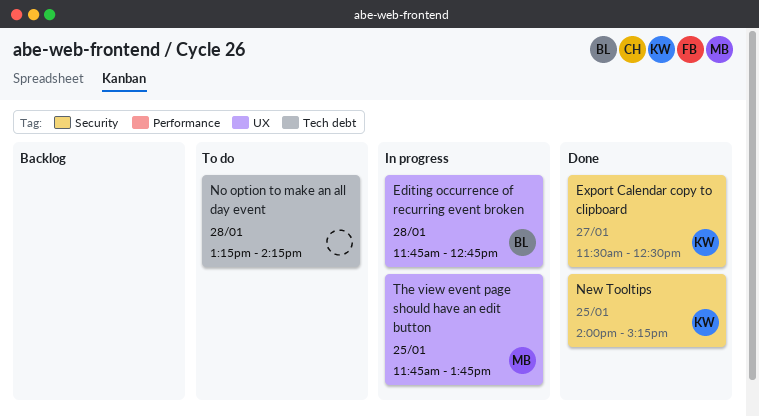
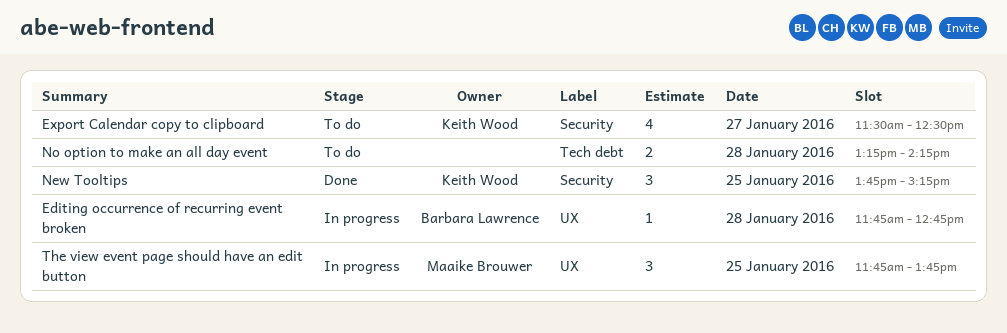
Export Calendar copy to clipboard, status: Done -> To do
New Tooltips, begins: 14:00 -> 13:45

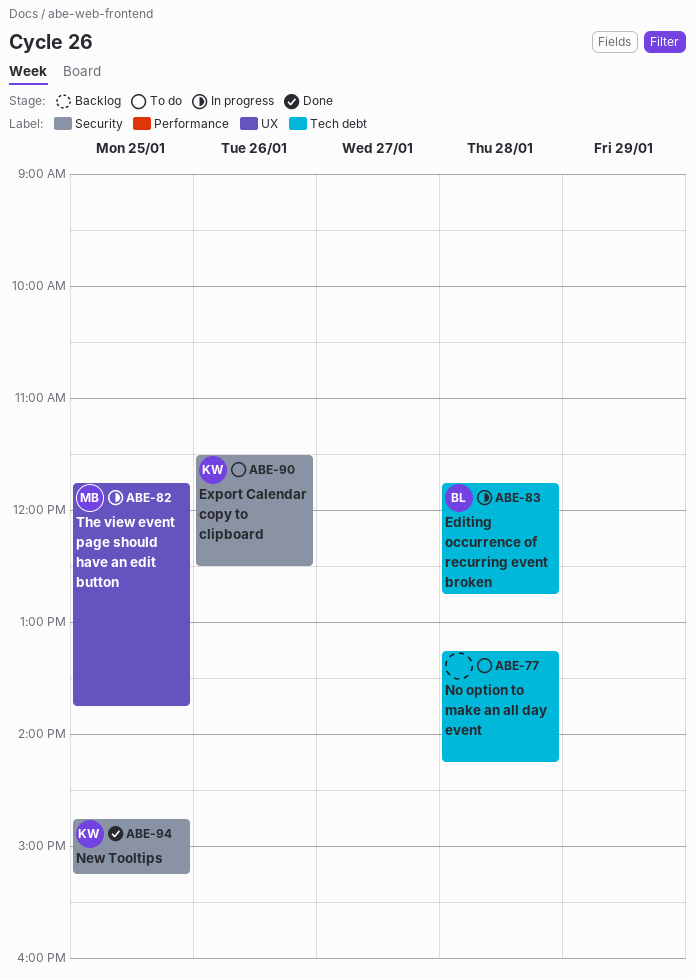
Editing occurrence of recurring event broken, label: UX -> Tech debt
Export Calendar copy to clipboard, day: Jan 27 -> Jan 26
New Tooltips, begins: 13:45 -> 14:45

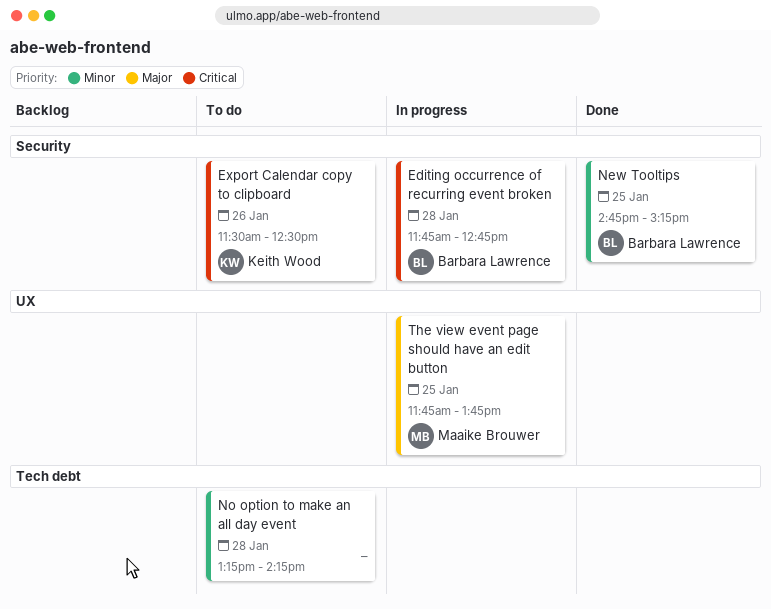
Editing occurrence of recurring event broken, label: Tech debt -> Security
New Tooltips, owner: Keith Wood -> Barbara Lawrence

